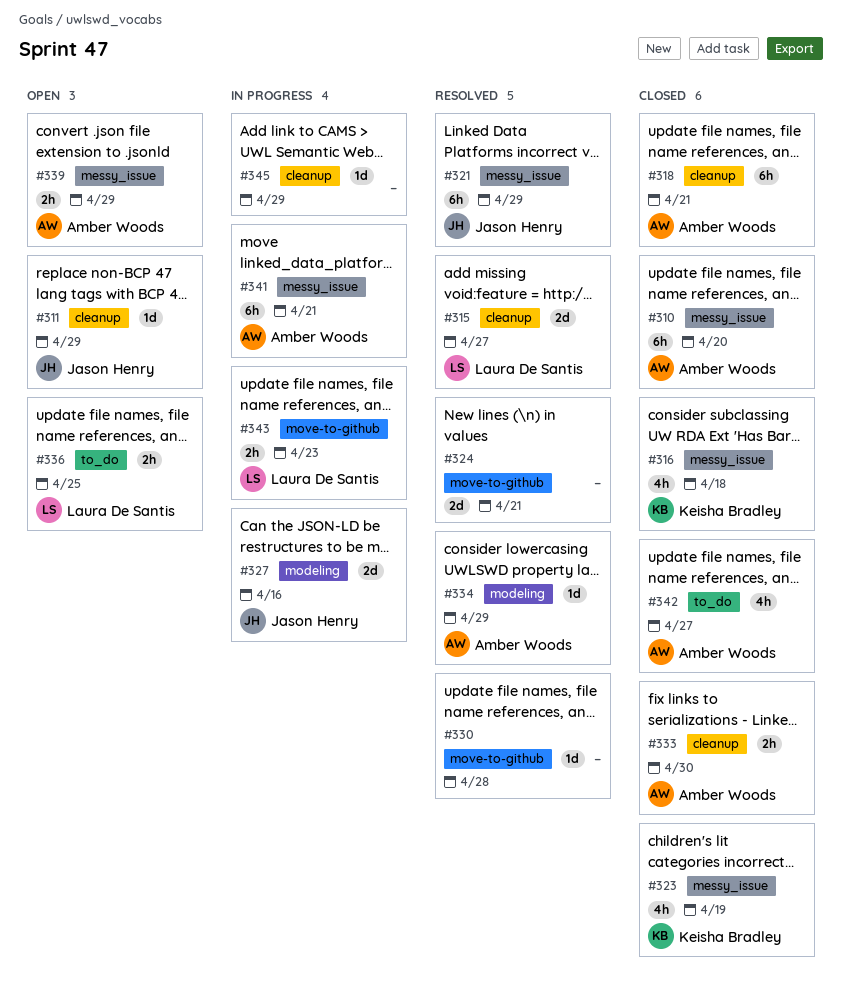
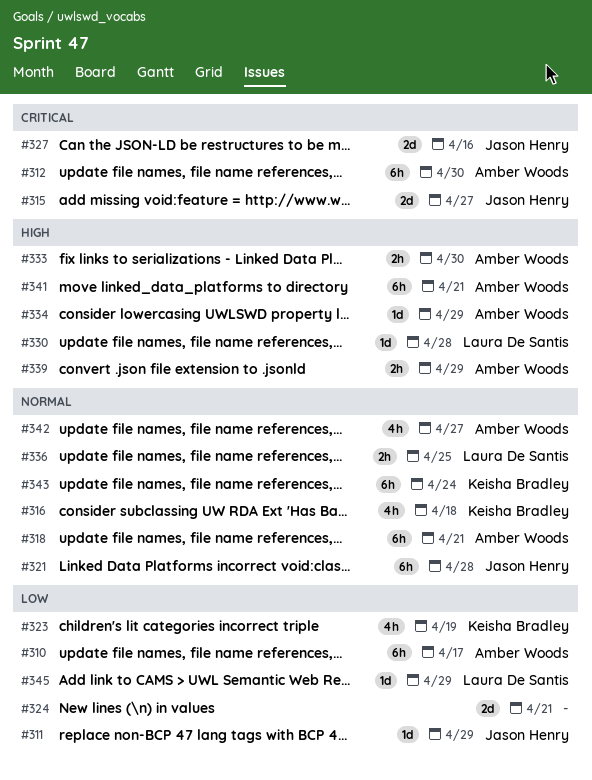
#310, due: Apr 20 -> Apr 17
#312: none -> present
#315, owner: Laura De Santis -> Jason Henry
#321, due: Apr 29 -> Apr 28
#330, owner: none -> Laura De Santis
#343, owner: Laura De Santis -> Keisha Bradley
#343, estimate: 2h -> 6h
#343, due: Apr 23 -> Apr 24
#345, owner: none -> Laura De Santis

